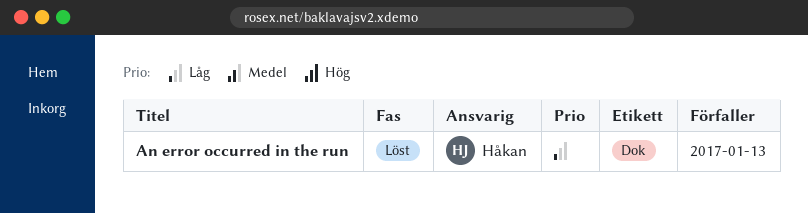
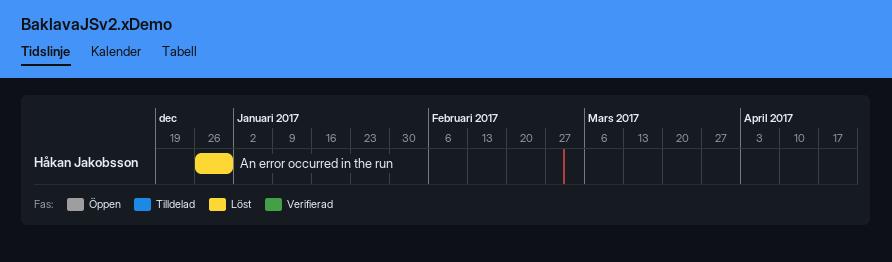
An error occurred in the run, due: Jan 13 -> Dec 30

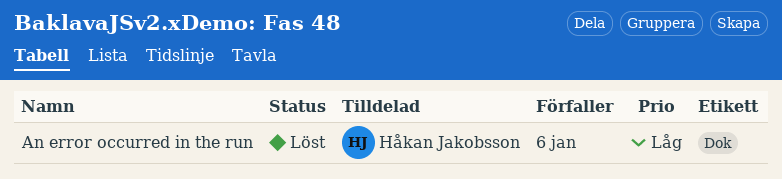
An error occurred in the run, due: Dec 30 -> Jan 6

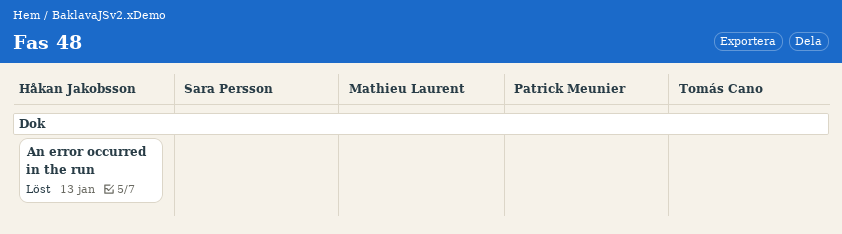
An error occurred in the run, due: Jan 6 -> Jan 13

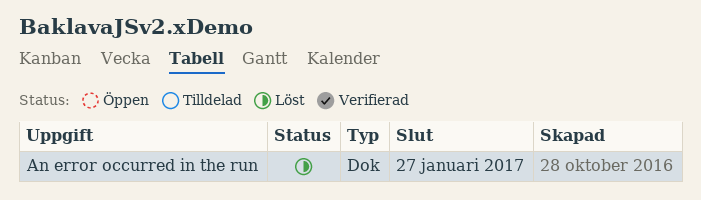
An error occurred in the run, due: Jan 13 -> Jan 27

